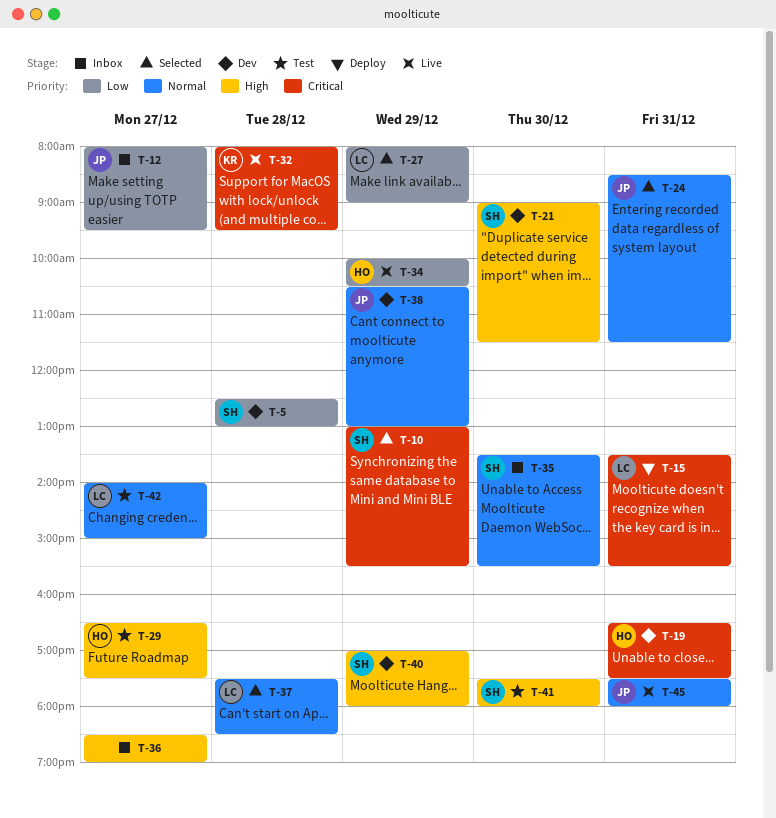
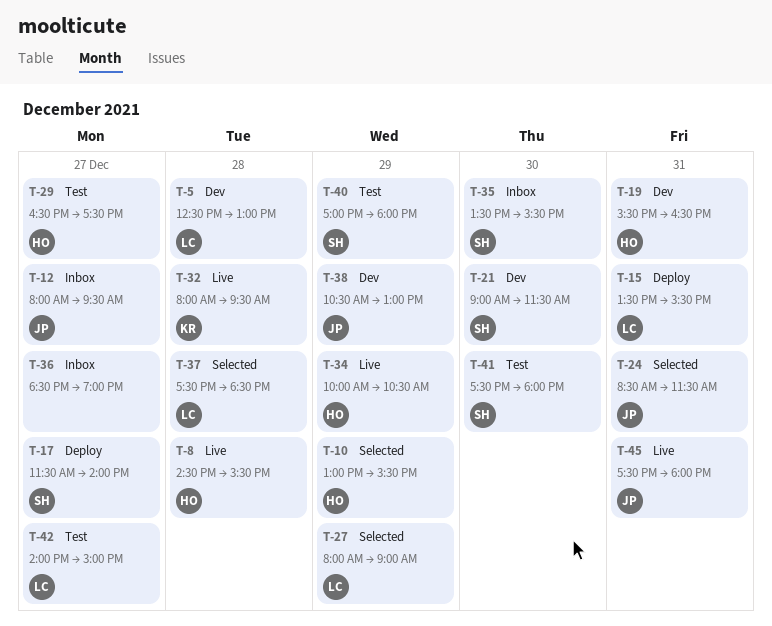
T-5, owner: SH -> LC
T-8: none -> present
T-10, owner: SH -> HO
T-17: none -> present
T-19, begins: 16:30 -> 15:30
T-19, ends: 17:30 -> 16:30
T-40, status: Dev -> Test

